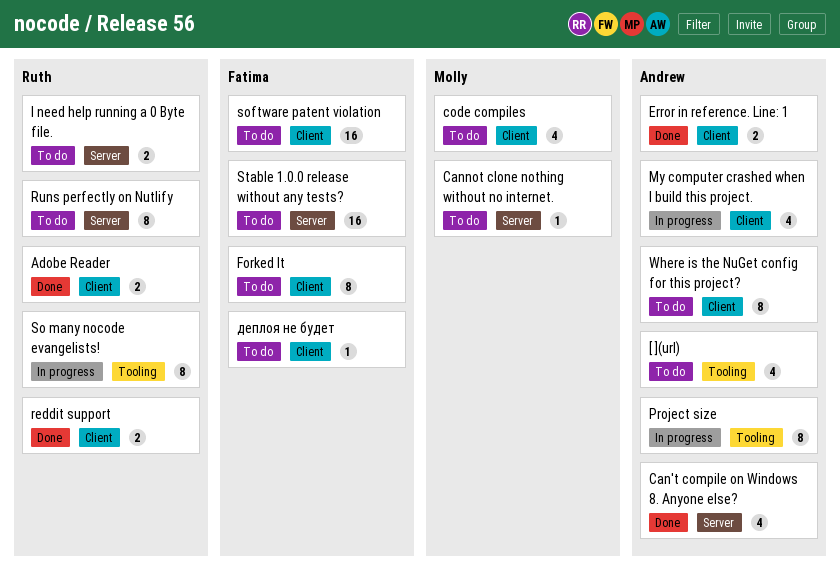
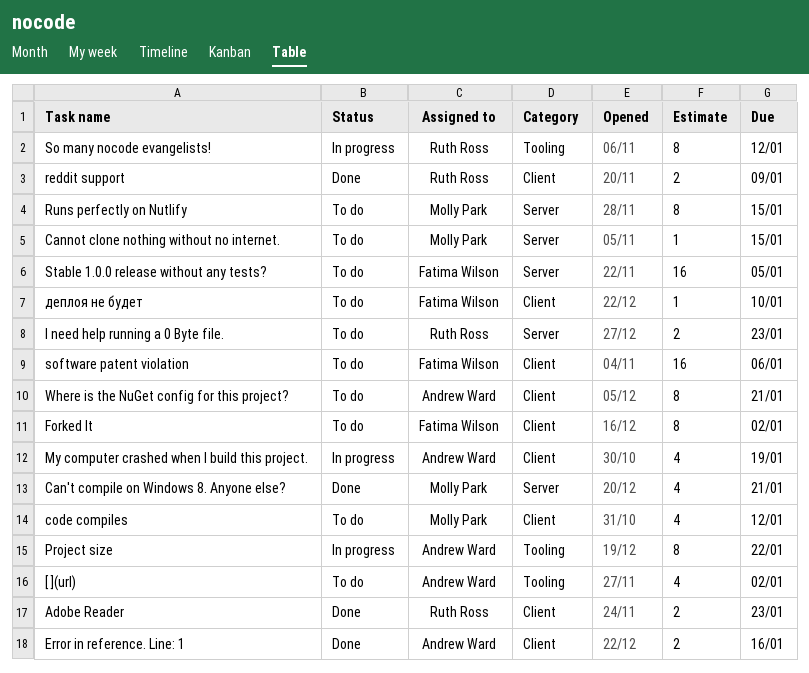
Can't compile on Windows 8. Anyone else?, owner: Andrew Ward -> Molly Park
Runs perfectly on Nutlify, owner: Ruth Ross -> Molly Park

